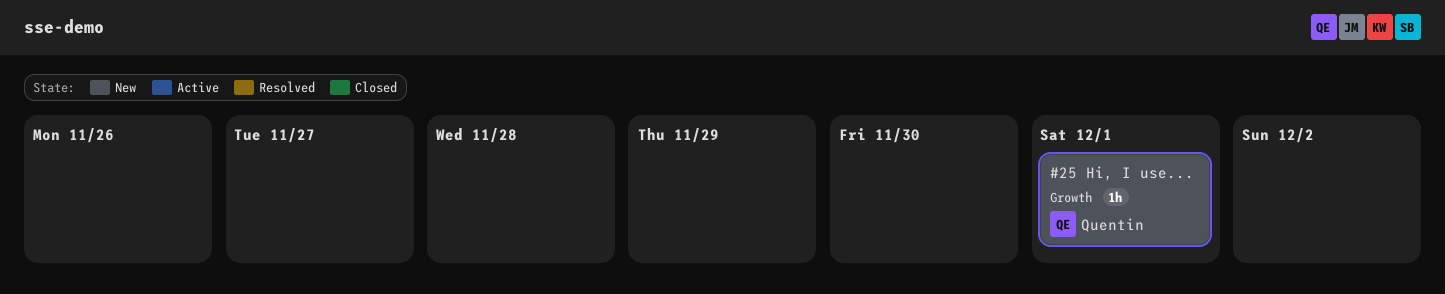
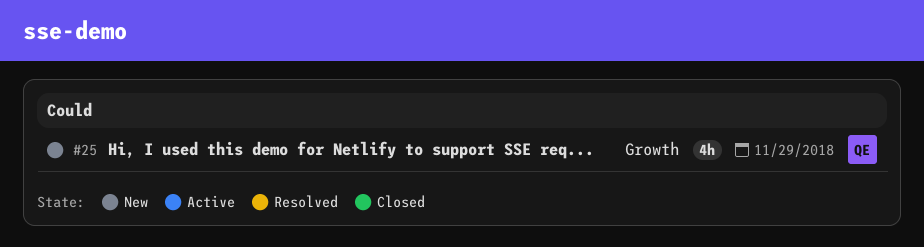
#25, estimate: 1h -> 4h
#25, due: Dec 1 -> Nov 29

